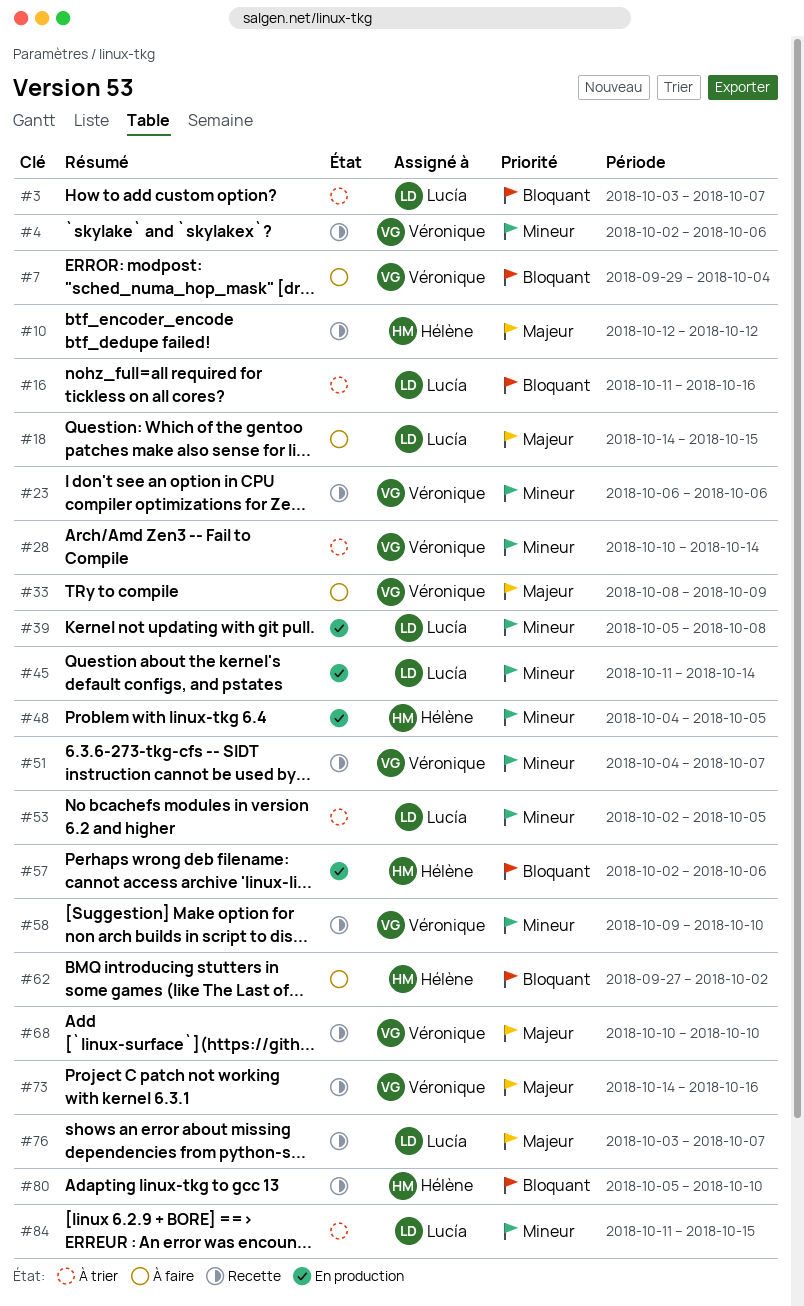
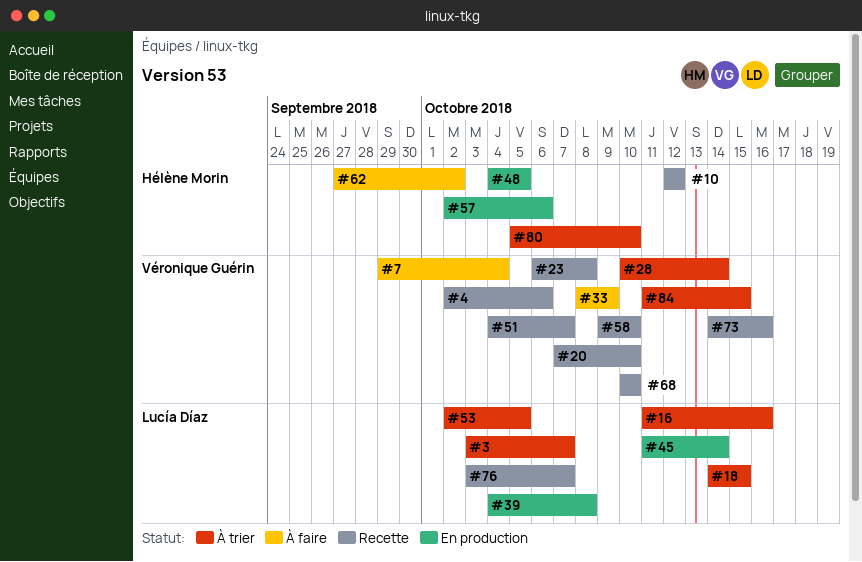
#18, status: À faire -> À trier
#20: none -> present
#23, due: Oct 6 -> Oct 8
#39, start: Oct 5 -> Oct 4
#80, status: Recette -> À trier
#84, owner: Lucía Díaz -> Véronique Guérin

